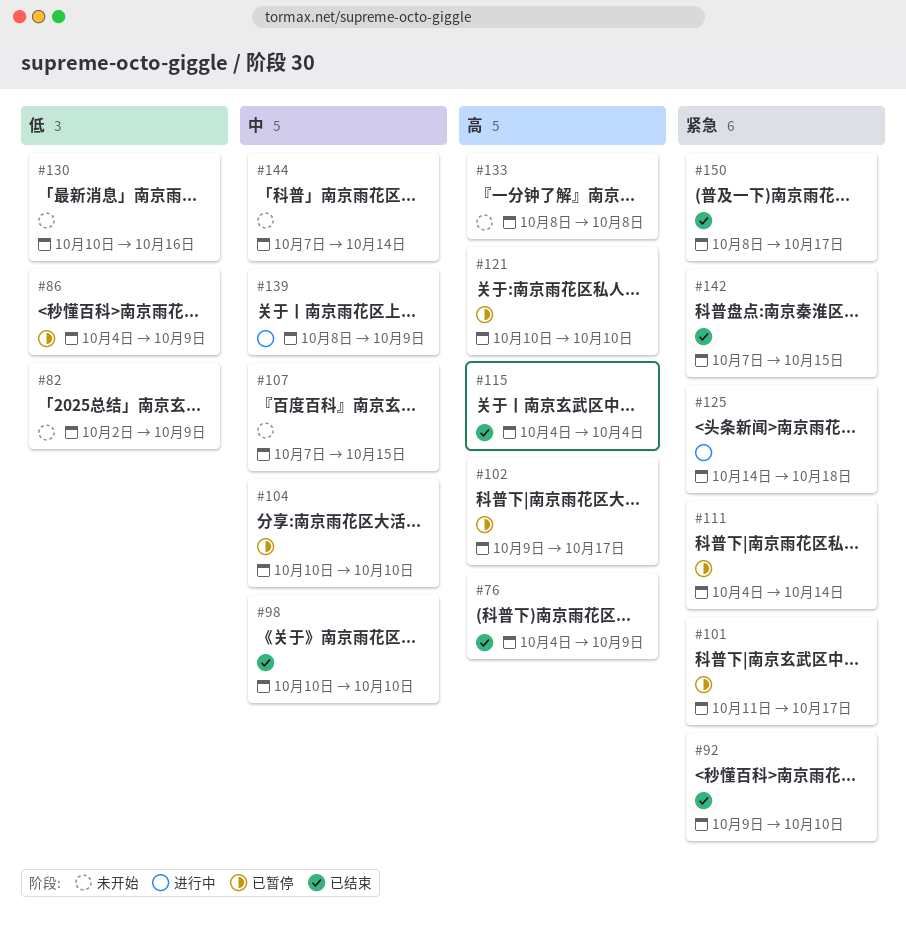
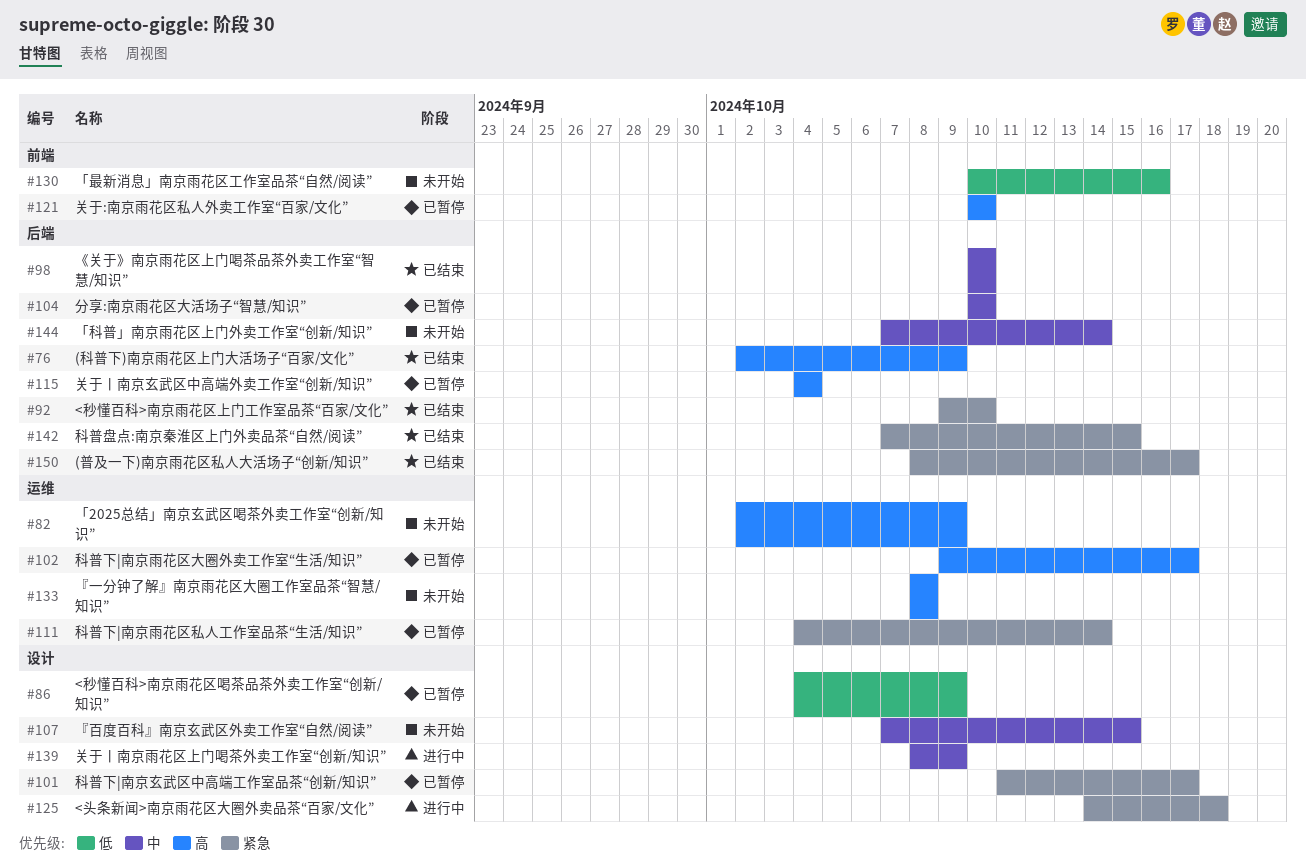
#76, start: Oct 4 -> Oct 2
#82, priority: 低 -> 高
#115, status: 已结束 -> 已暂停

